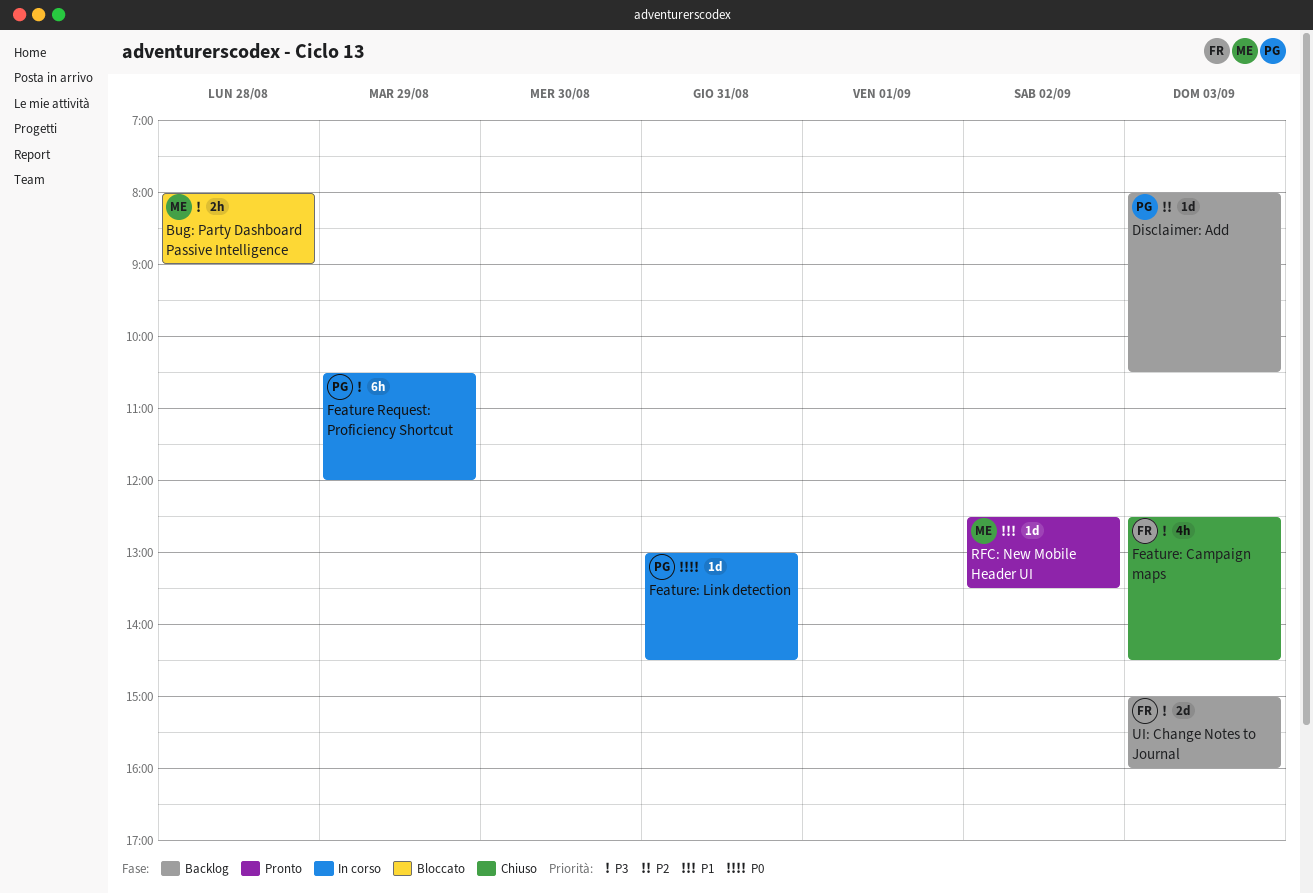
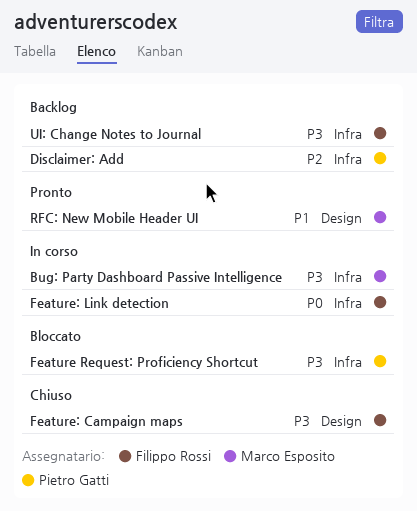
Bug: Party Dashboard Passive Intelligence, status: Bloccato -> In corso
Feature Request: Proficiency Shortcut, status: In corso -> Bloccato
Feature: Link detection, owner: Pietro Gatti -> Filippo Rossi

